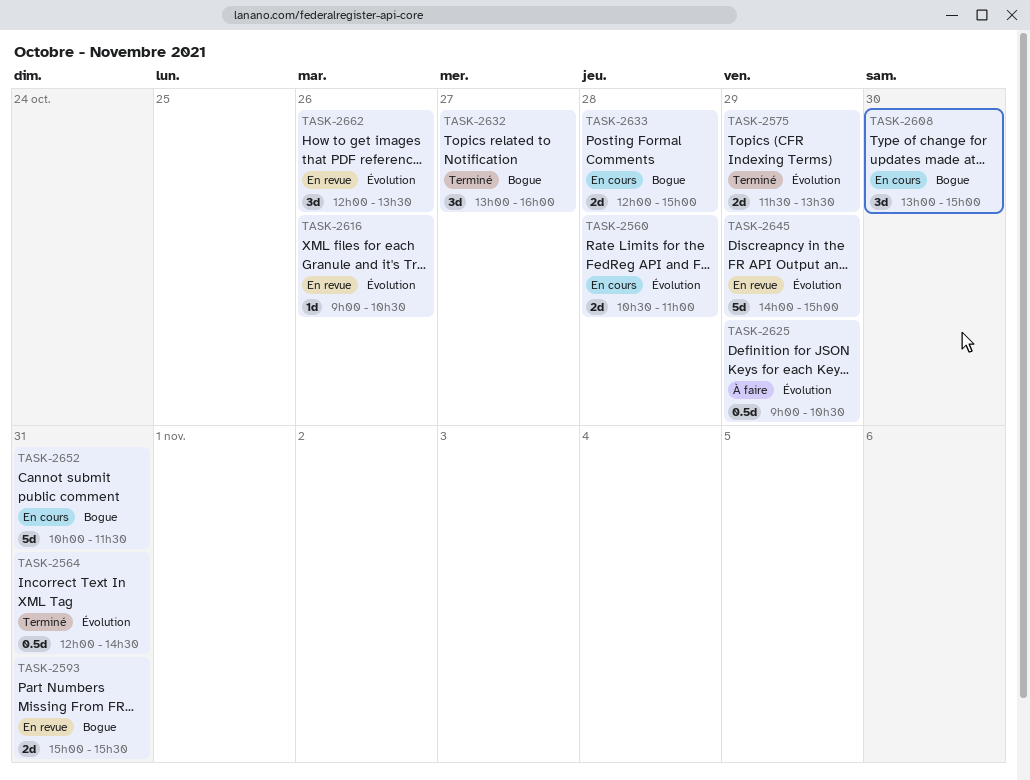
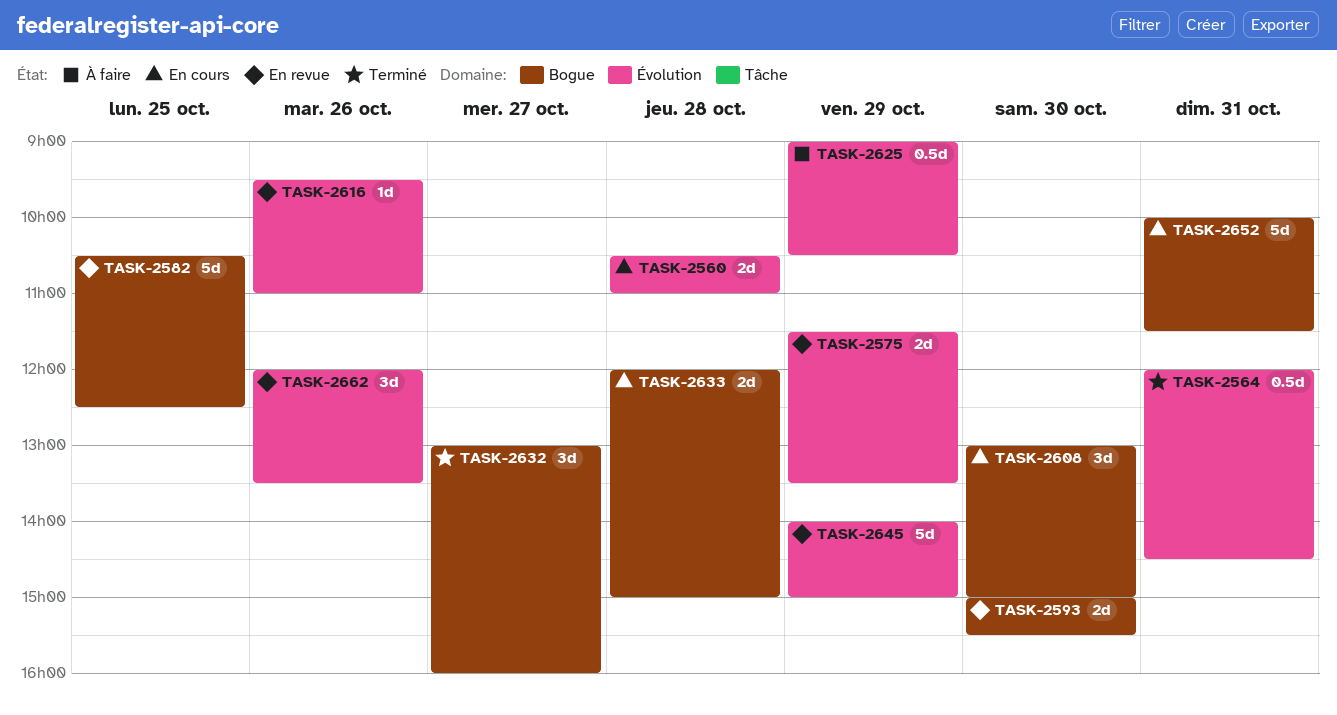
TASK-2575, status: Terminé -> En revue
TASK-2582: none -> present
TASK-2593, day: Oct 31 -> Oct 30
TASK-2616, begins: 09:00 -> 09:30
TASK-2616, ends: 10:30 -> 11:00

